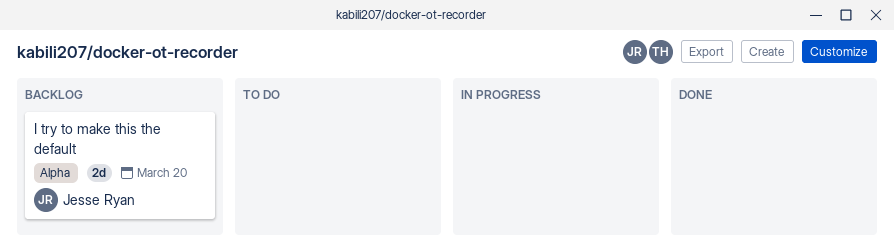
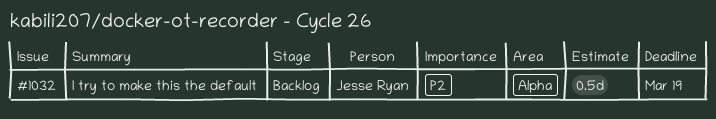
I try to make this the default, estimate: 2d -> 0.5d
I try to make this the default, due: Mar 20 -> Mar 19

